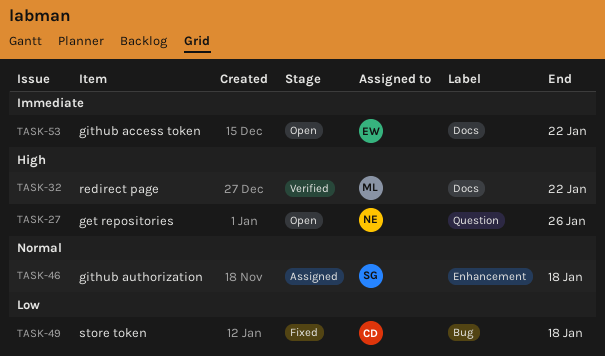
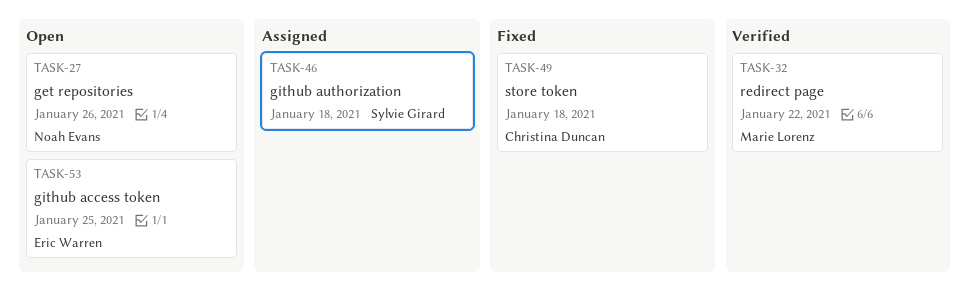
TASK-53, due: Jan 22 -> Jan 25

